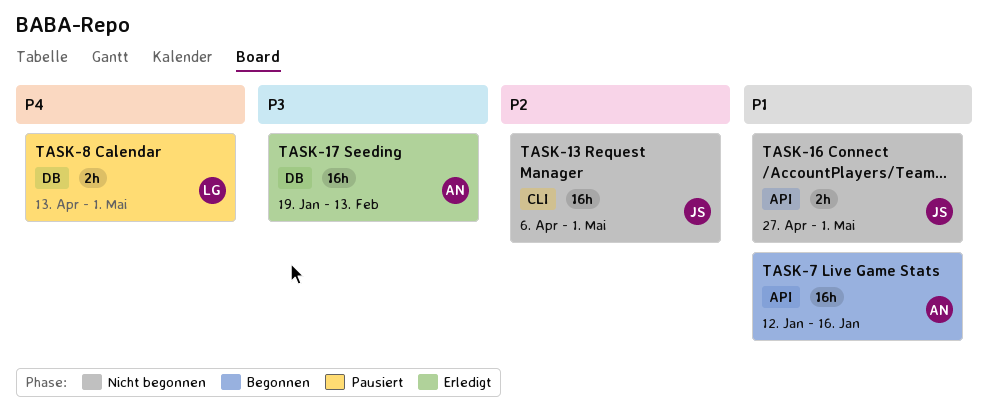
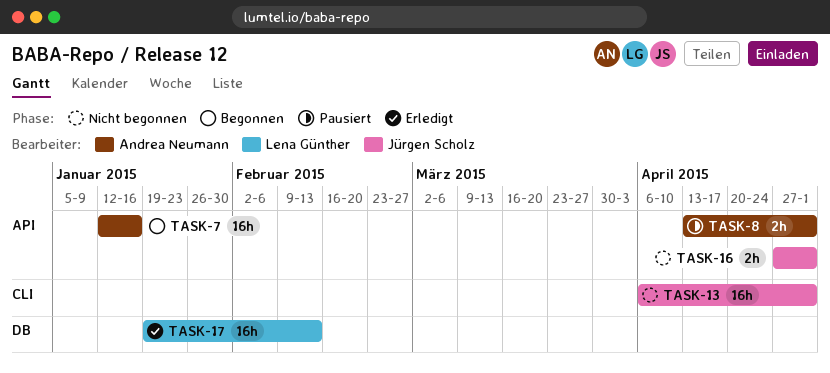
TASK-8, owner: Lena Günther -> Andrea Neumann
TASK-8, label: DB -> API
TASK-17, owner: Andrea Neumann -> Lena Günther

